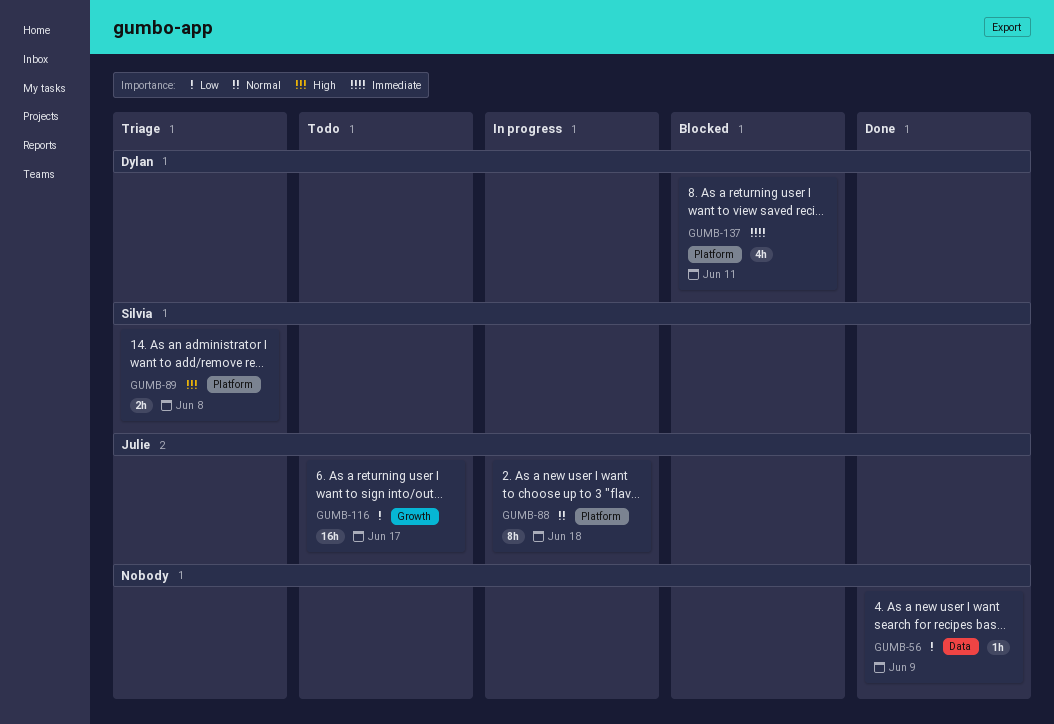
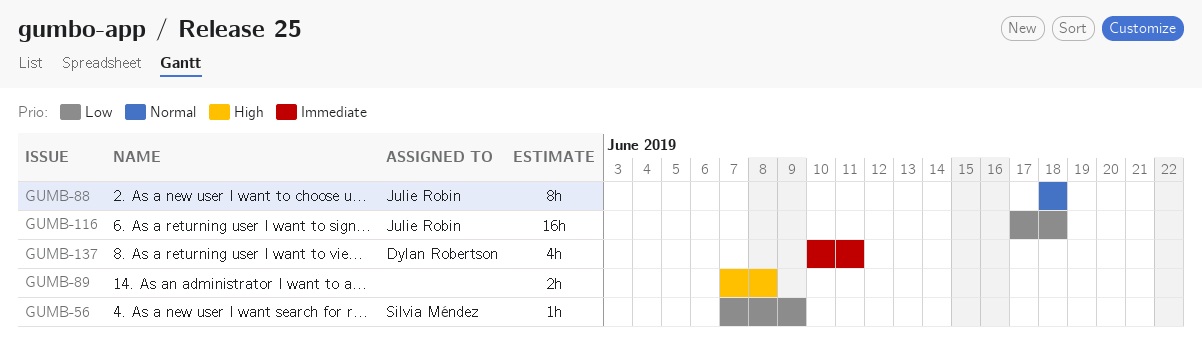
GUMB-56, owner: none -> Silvia Méndez
GUMB-89, owner: Silvia Méndez -> none
GUMB-116, due: Jun 17 -> Jun 18

